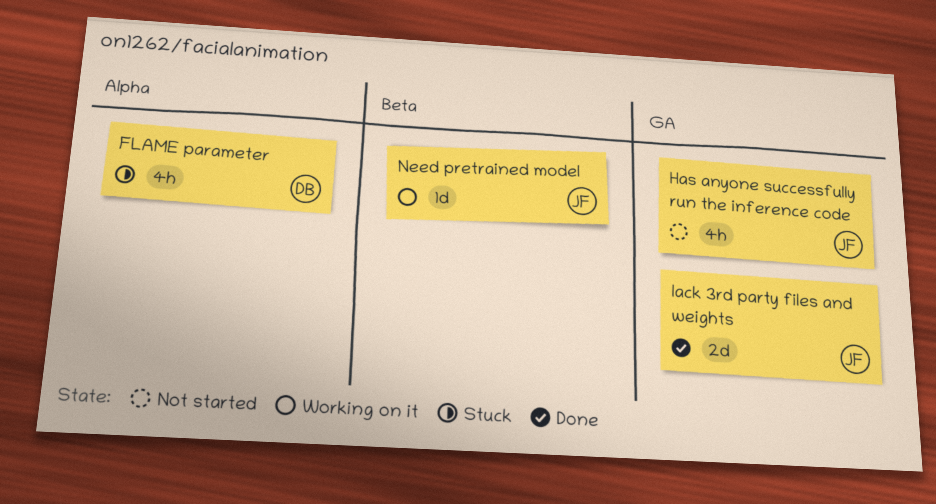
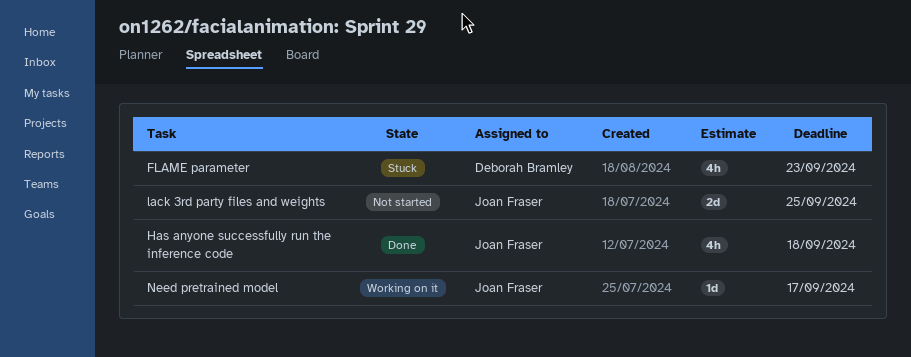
Has anyone successfully run the inference code, status: Not started -> Done
lack 3rd party files and weights, status: Done -> Not started

